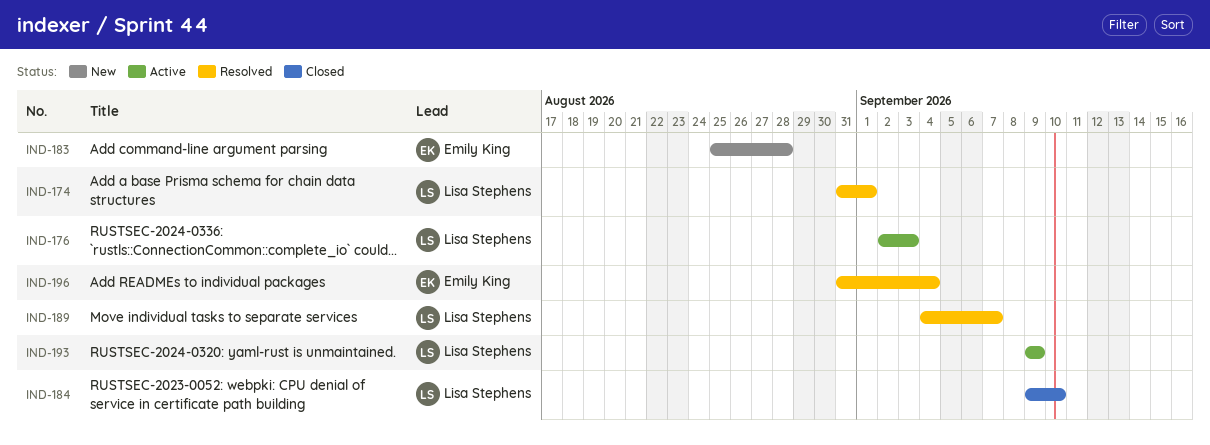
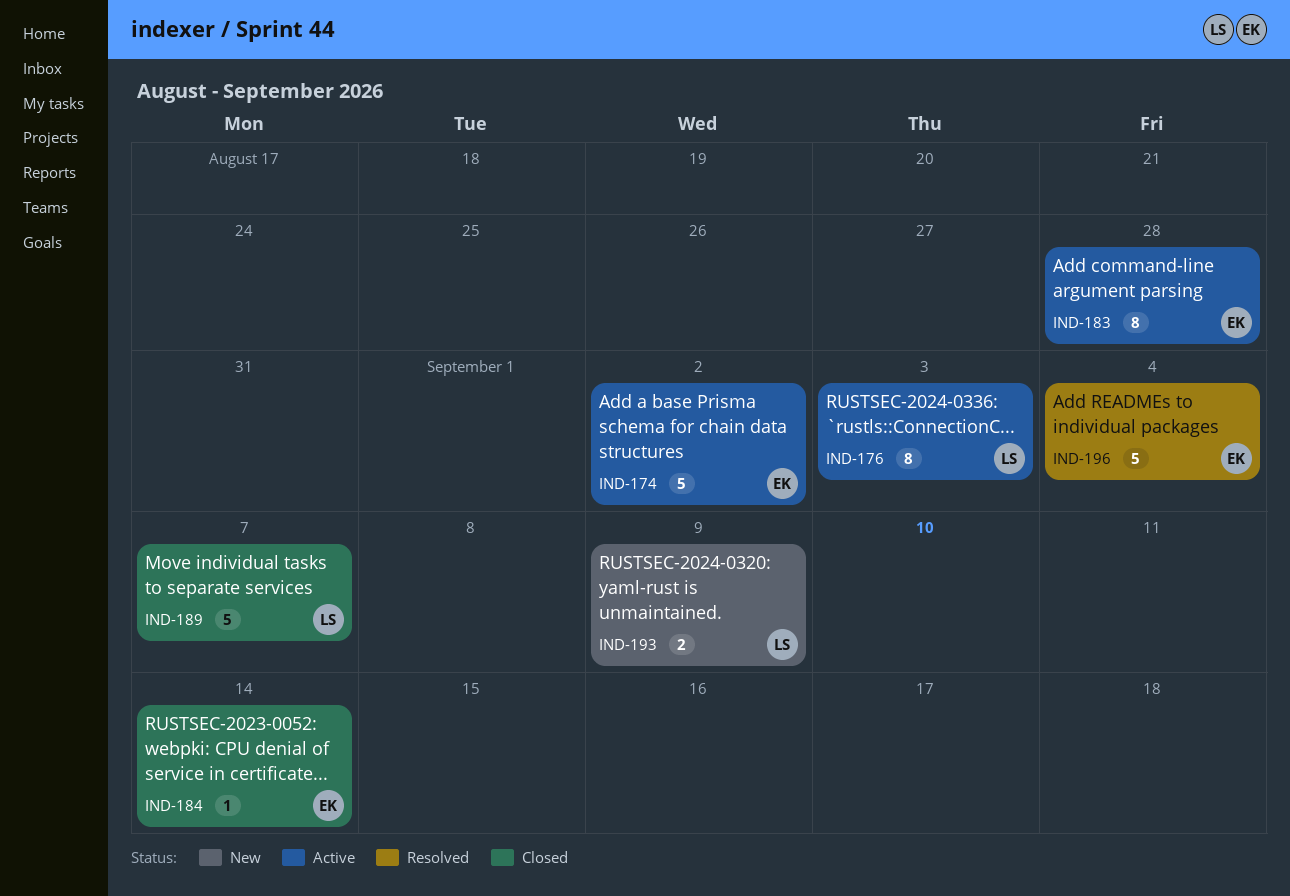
IND-174, status: Resolved -> Active
IND-174, owner: Lisa Stephens -> Emily King
IND-174, due: Sep 1 -> Sep 2
IND-183, status: New -> Active
IND-184, owner: Lisa Stephens -> Emily King
IND-184, due: Sep 10 -> Sep 14
IND-189, status: Resolved -> Closed
IND-193, status: Active -> New

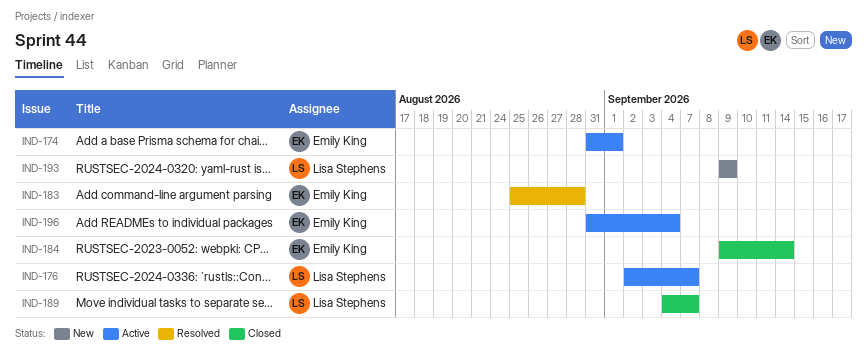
IND-174, due: Sep 2 -> Sep 1
IND-176, due: Sep 3 -> Sep 7
IND-183, status: Active -> Resolved
IND-196, status: Resolved -> Active

